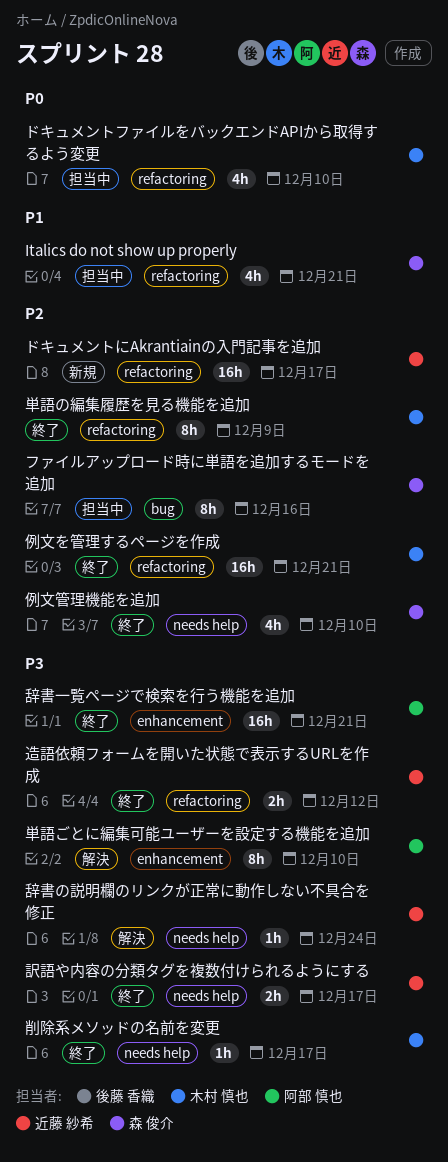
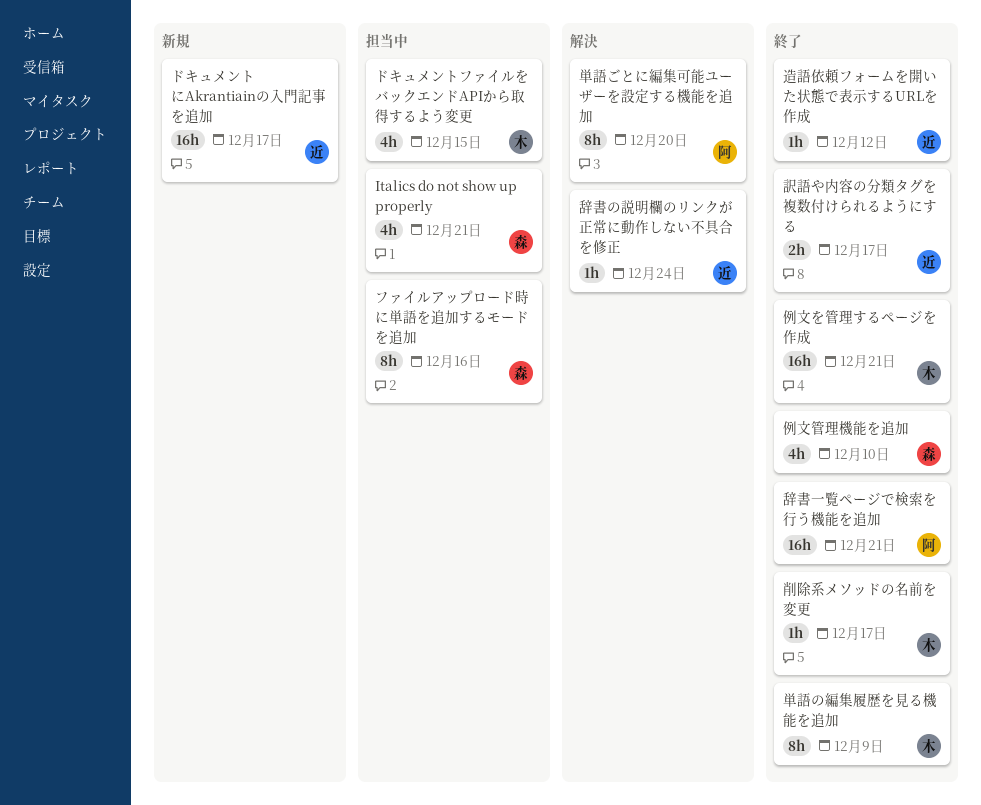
ドキュメントファイルをバックエンドAPIから取得するよう変更, due: Dec 10 -> Dec 15
単語ごとに編集可能ユーザーを設定する機能を追加, due: Dec 10 -> Dec 20
造語依頼フォームを開いた状態で表示するURLを作成, estimate: 2h -> 1h

